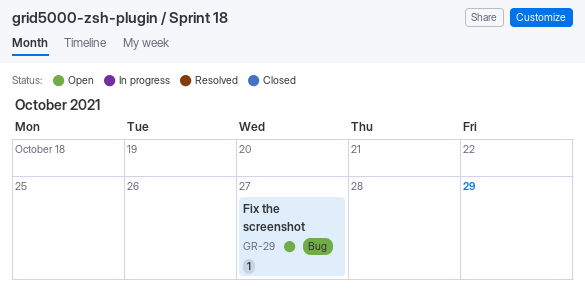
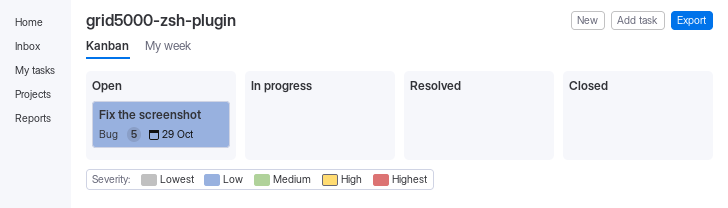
Fix the screenshot, estimate: 1 -> 5
Fix the screenshot, due: Oct 27 -> Oct 29

